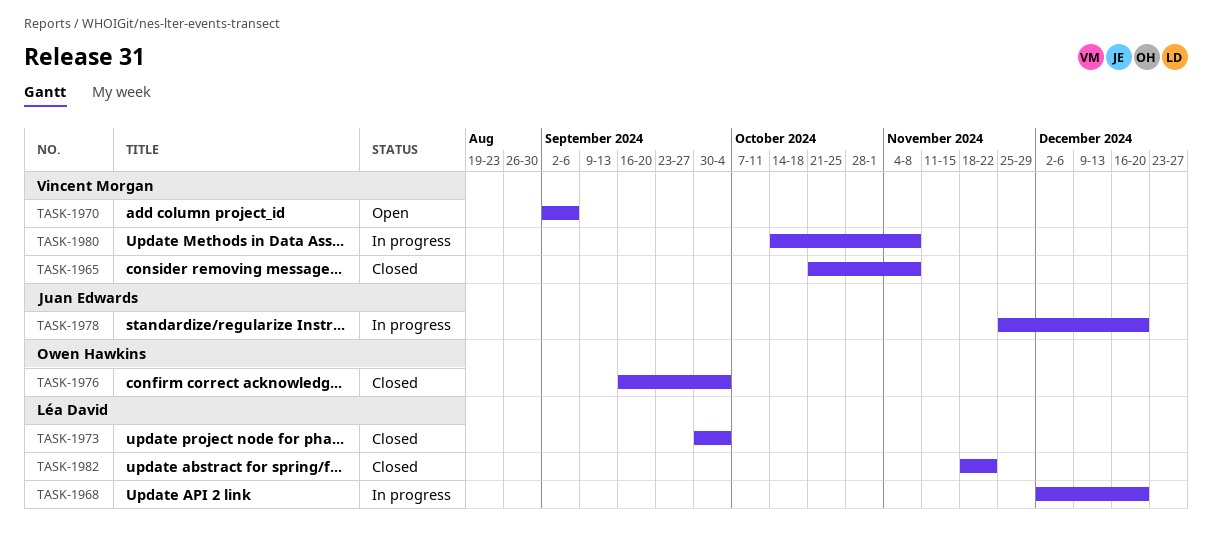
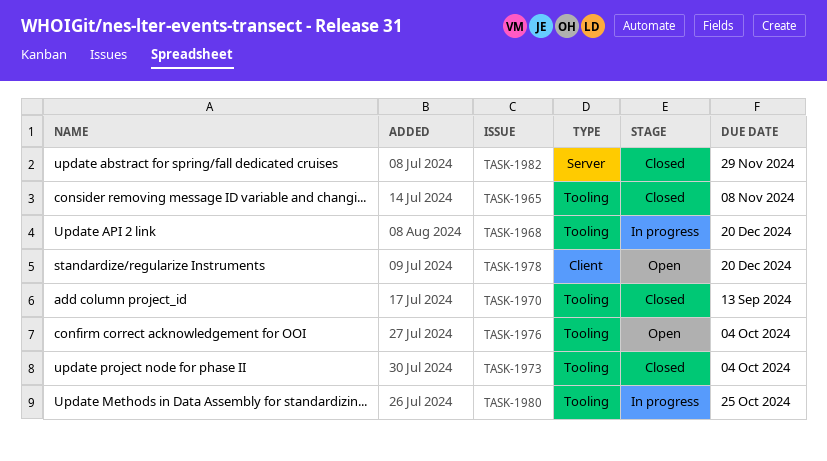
TASK-1970, status: Open -> Closed
TASK-1970, due: Sep 6 -> Sep 13
TASK-1976, status: Closed -> Open
TASK-1978, status: In progress -> Open
TASK-1980, due: Nov 8 -> Oct 25
TASK-1982, due: Nov 22 -> Nov 29

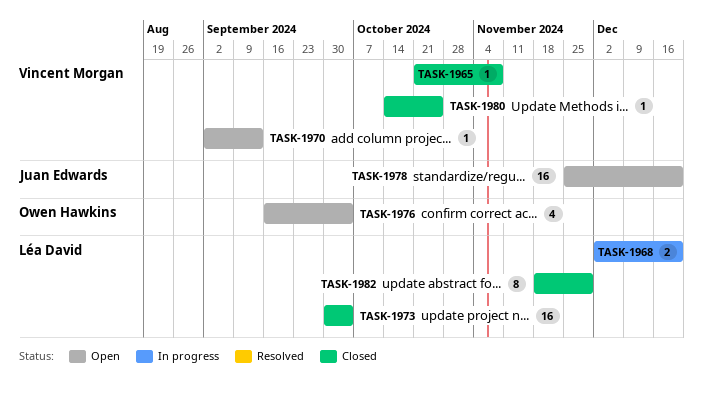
TASK-1970, status: Closed -> Open
TASK-1980, status: In progress -> Closed

